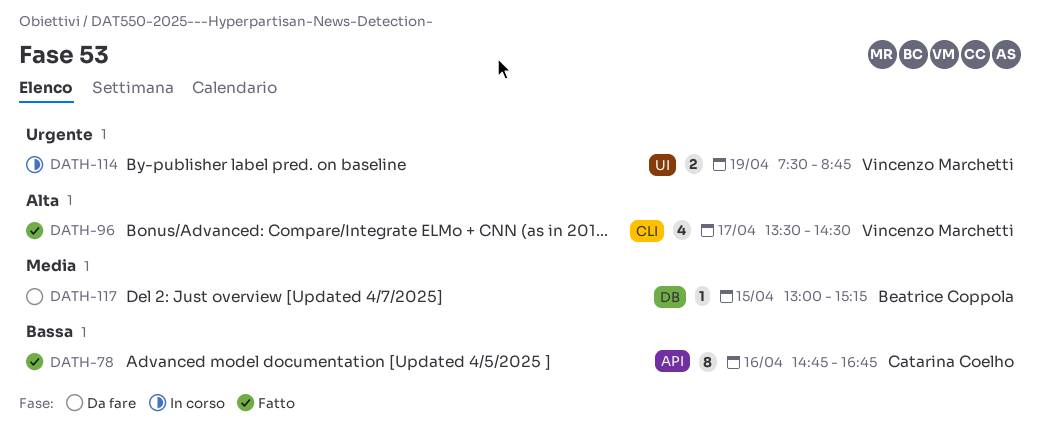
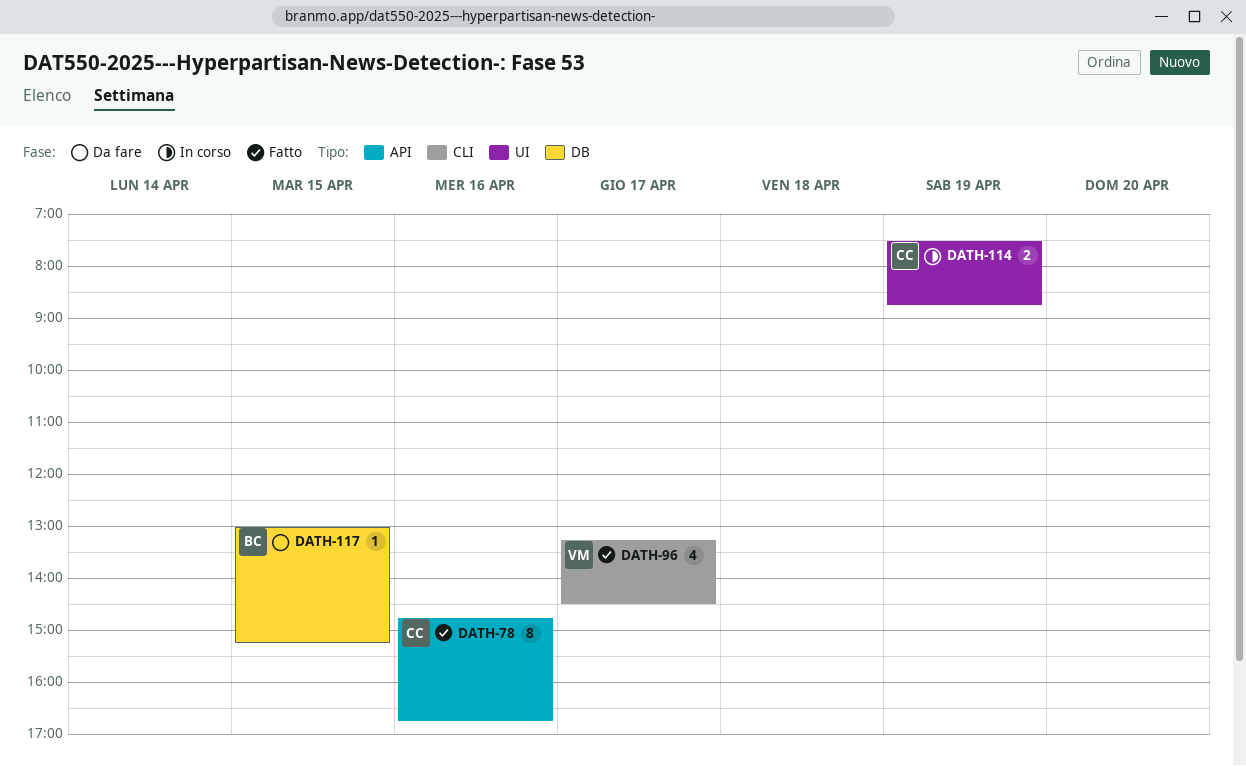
DATH-96, begins: 13:30 -> 13:15
DATH-114, owner: Vincenzo Marchetti -> Catarina Coelho

